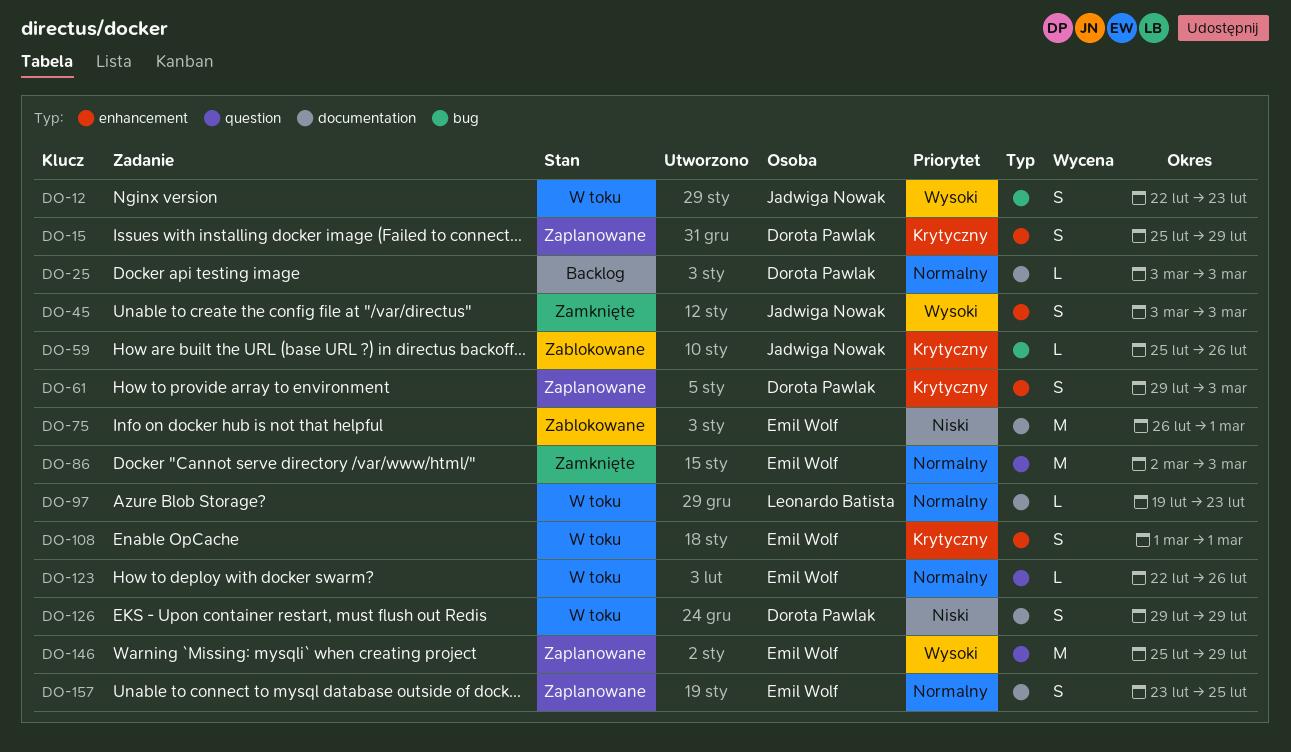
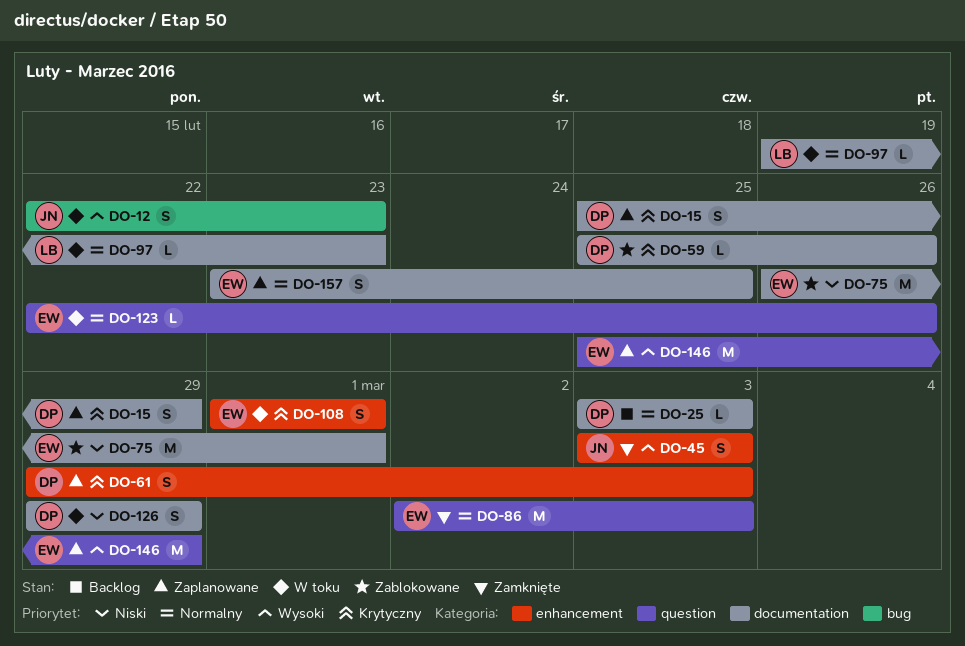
DO-15, label: enhancement -> documentation
DO-59, owner: Jadwiga Nowak -> Dorota Pawlak
DO-59, label: bug -> documentation

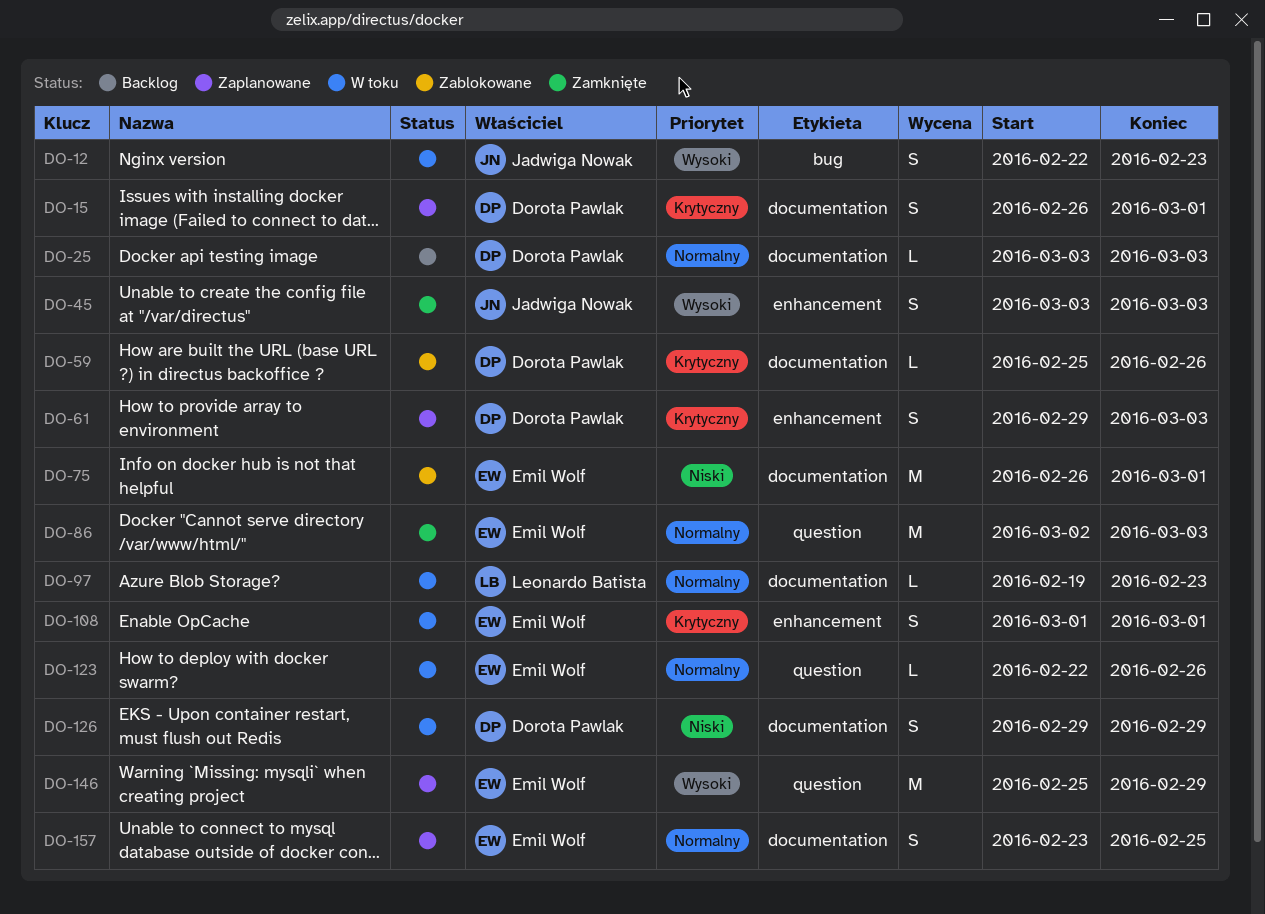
DO-15, start: Feb 25 -> Feb 26
DO-15, due: Feb 29 -> Mar 1

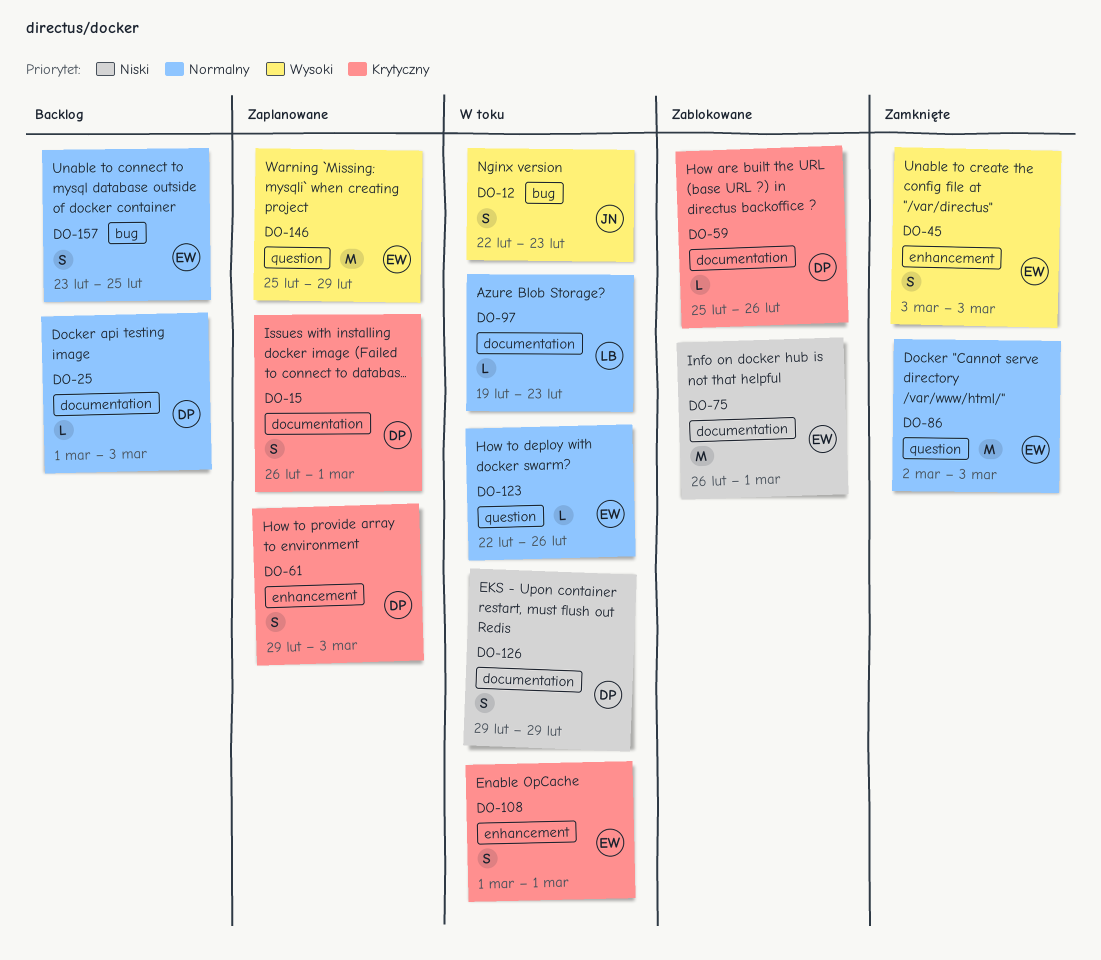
DO-25, start: Mar 3 -> Mar 1
DO-45, owner: Jadwiga Nowak -> Emil Wolf
DO-157, status: Zaplanowane -> Backlog
DO-157, label: documentation -> bug

